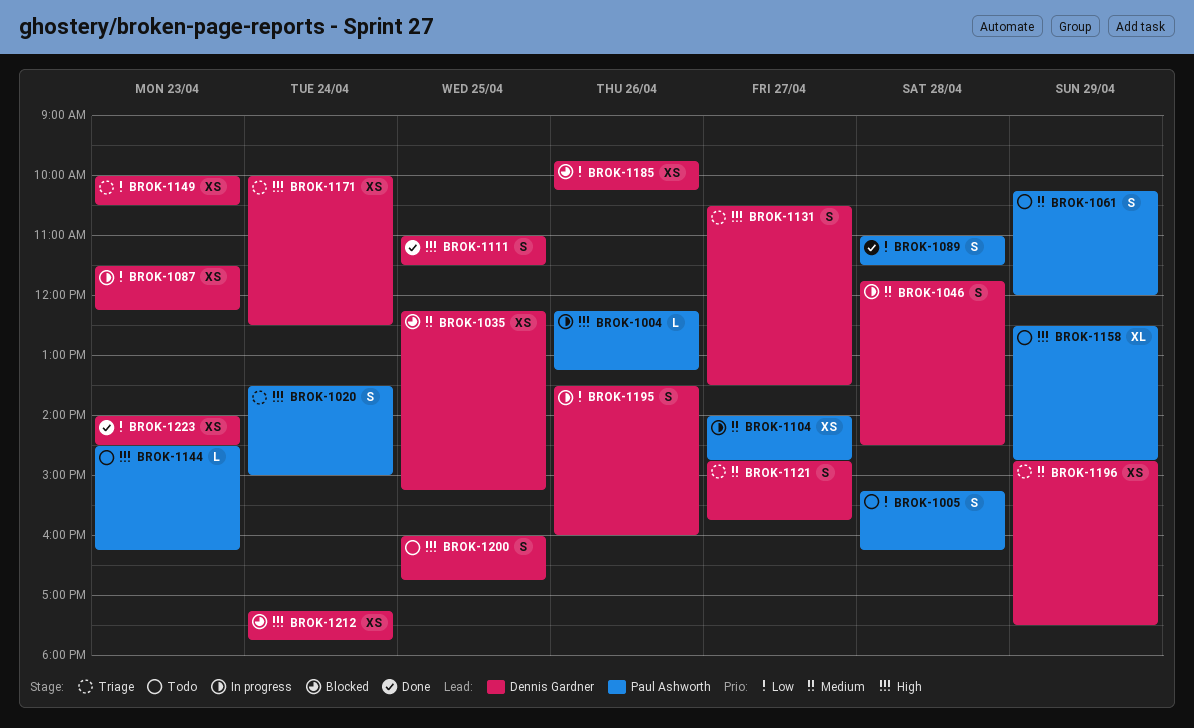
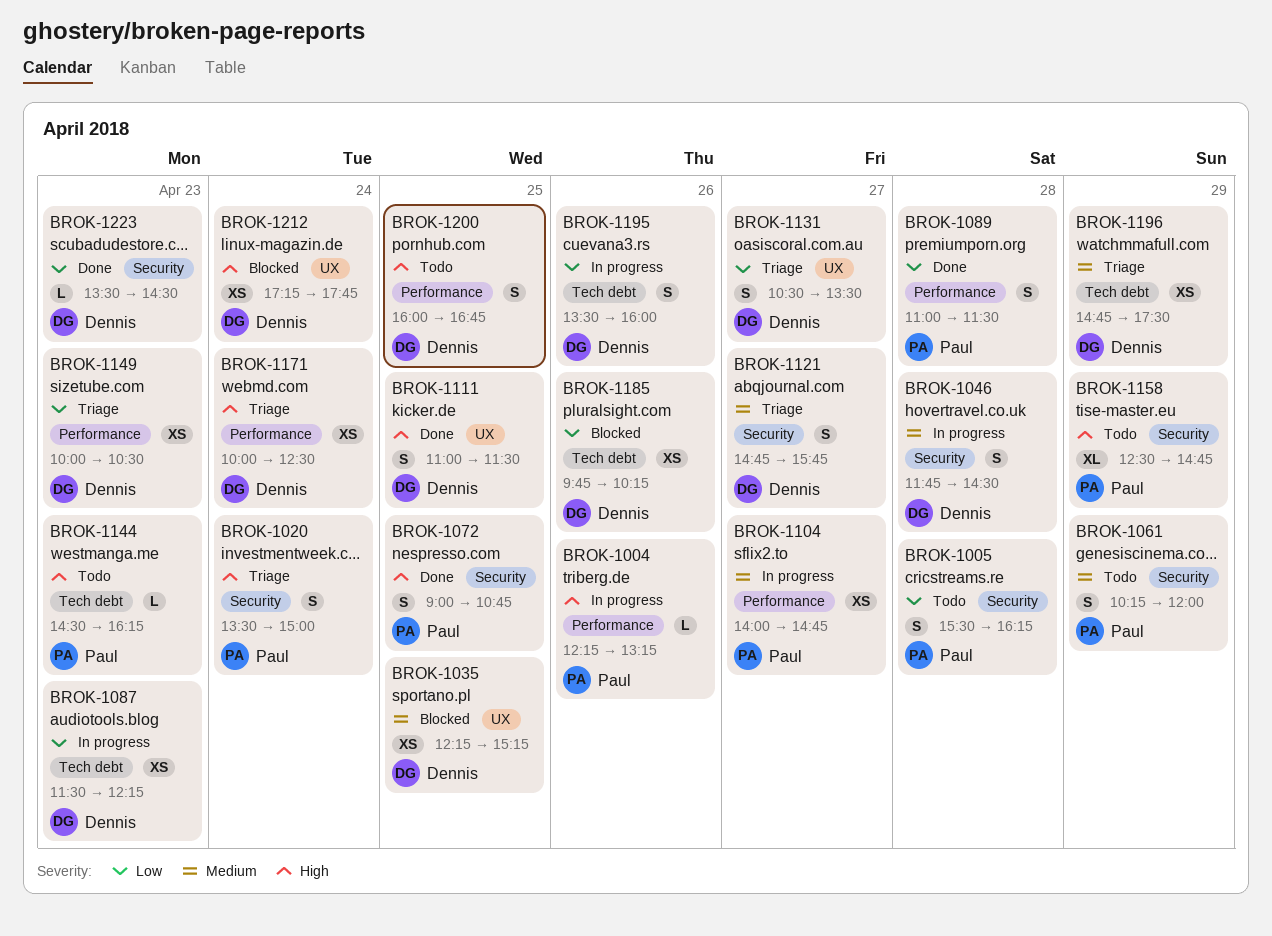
BROK-1005, begins: 15:15 -> 15:30
BROK-1072: none -> present
BROK-1131, priority: High -> Low
BROK-1223, estimate: XS -> L
BROK-1223, begins: 14:00 -> 13:30

